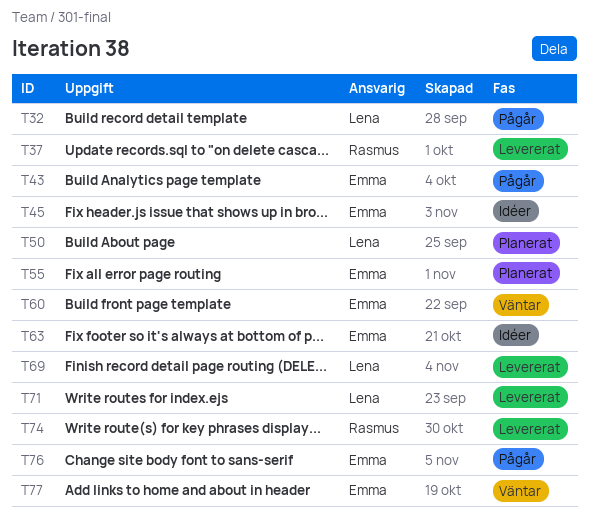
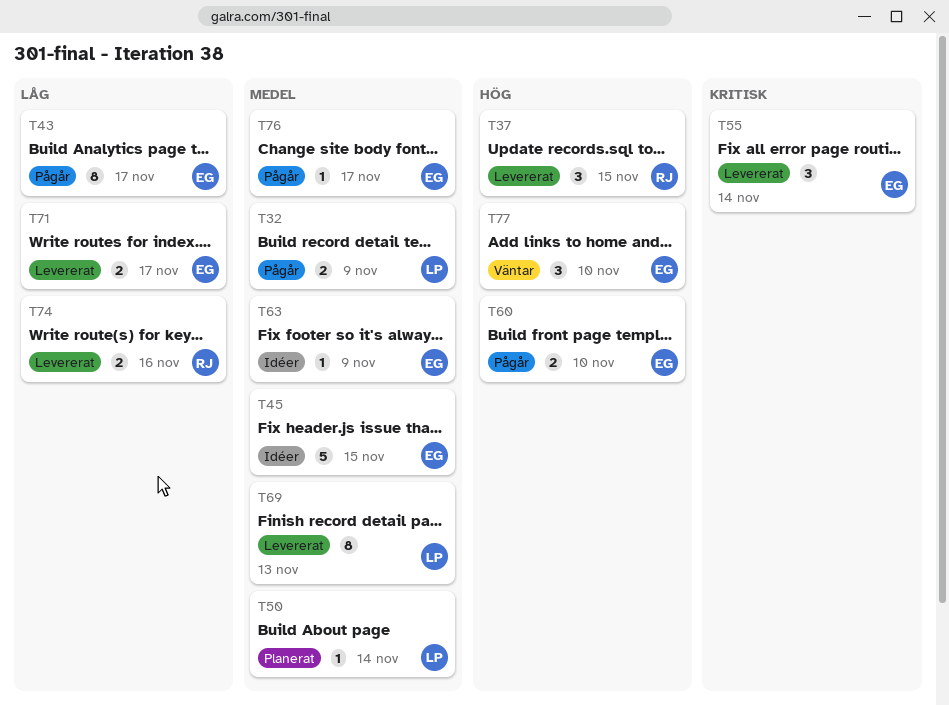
T55, status: Planerat -> Levererat
T60, status: Väntar -> Pågår
T71, owner: Lena -> Emma

